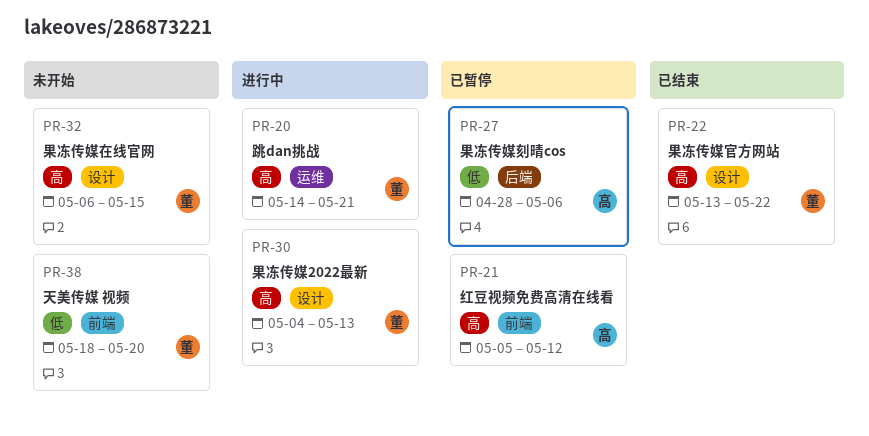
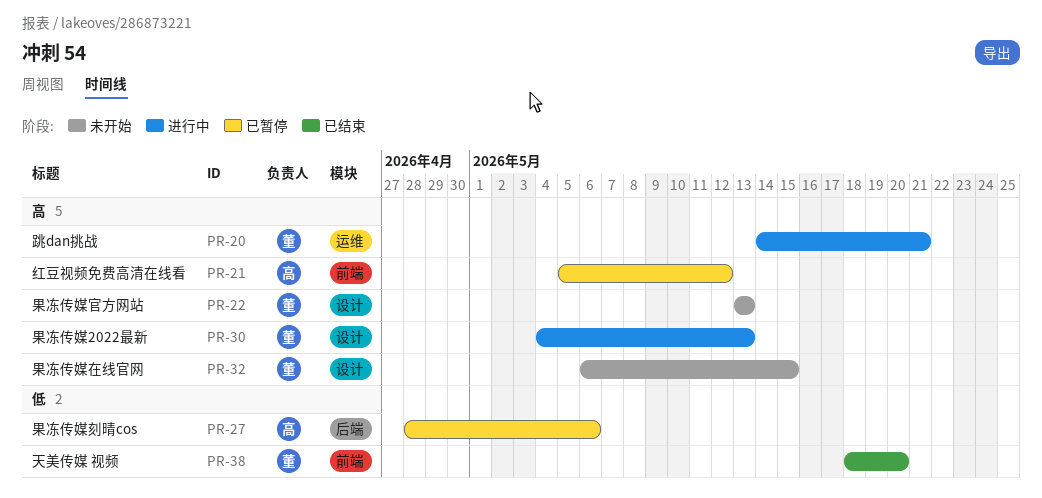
PR-22, status: 已结束 -> 未开始
PR-22, due: May 22 -> May 13
PR-38, status: 未开始 -> 已结束

